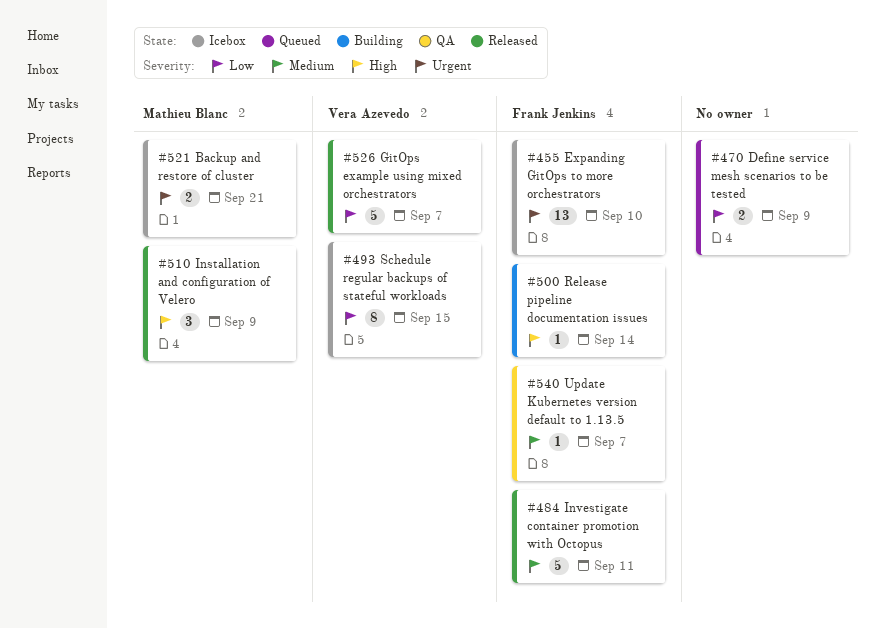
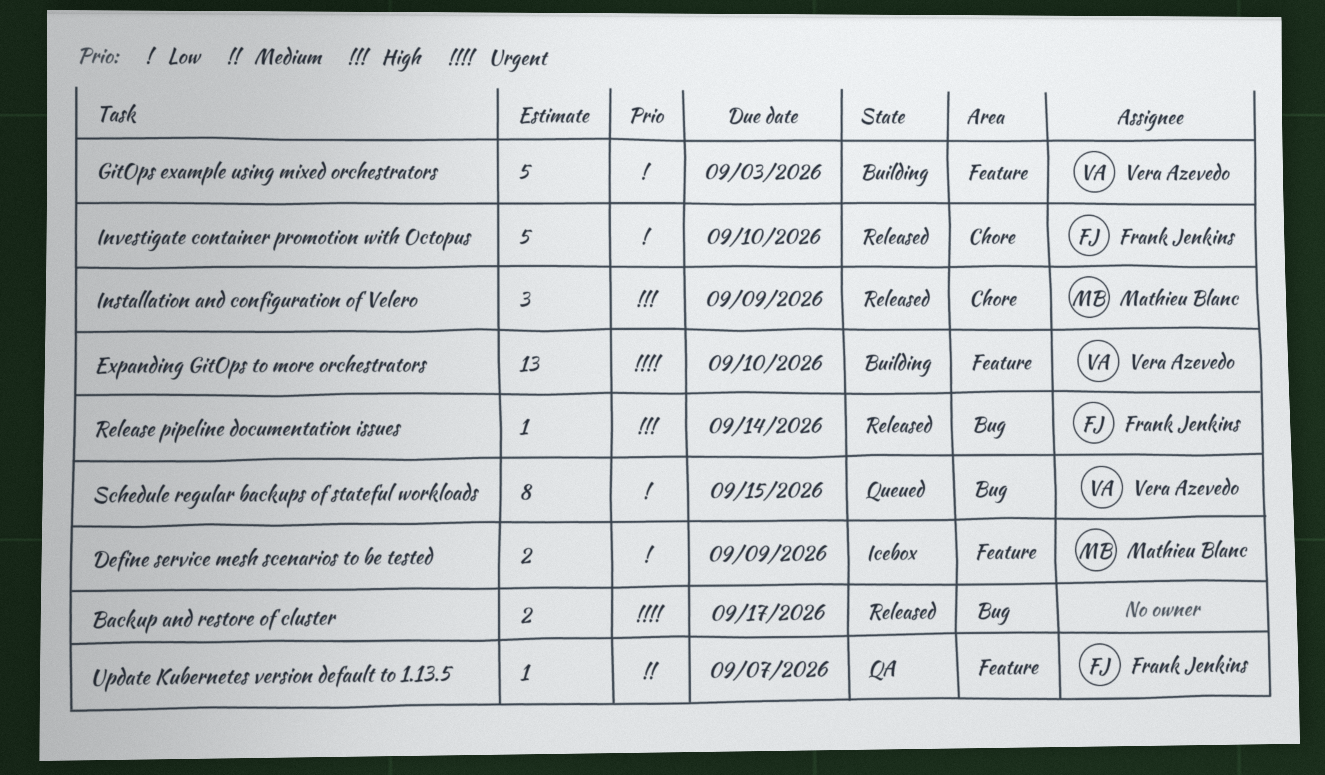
Backup and restore of cluster, status: Icebox -> Released
Backup and restore of cluster, owner: Mathieu Blanc -> none
Backup and restore of cluster, due: Sep 21 -> Sep 17
Define service mesh scenarios to be tested, status: Queued -> Icebox
Define service mesh scenarios to be tested, owner: none -> Mathieu Blanc
Expanding GitOps to more orchestrators, status: Icebox -> Building
Expanding GitOps to more orchestrators, owner: Frank Jenkins -> Vera Azevedo
GitOps example using mixed orchestrators, status: Released -> Building
GitOps example using mixed orchestrators, due: Sep 7 -> Sep 3
Investigate container promotion with Octopus, priority: Medium -> Low
Investigate container promotion with Octopus, due: Sep 11 -> Sep 10
Release pipeline documentation issues, status: Building -> Released
Schedule regular backups of stateful workloads, status: Icebox -> Queued

